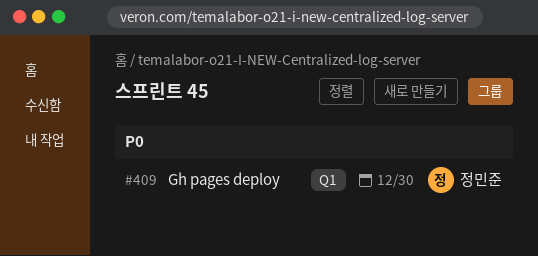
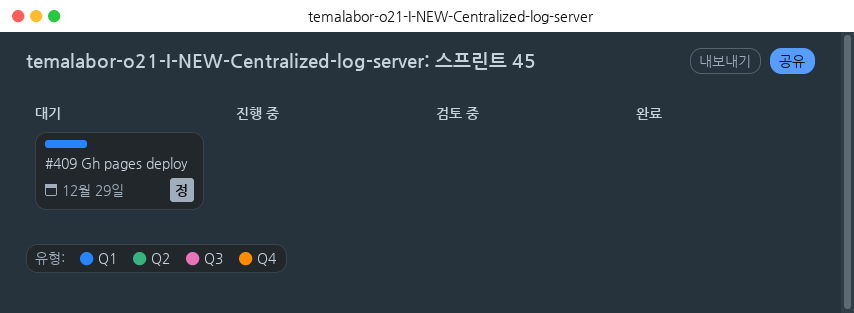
#409, due: Dec 30 -> Dec 29

